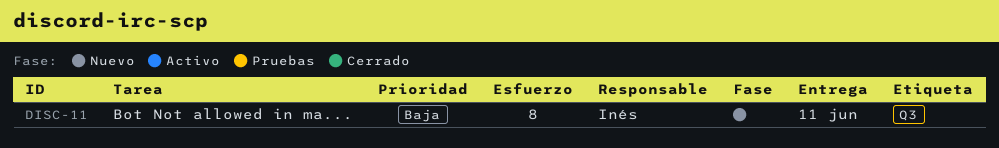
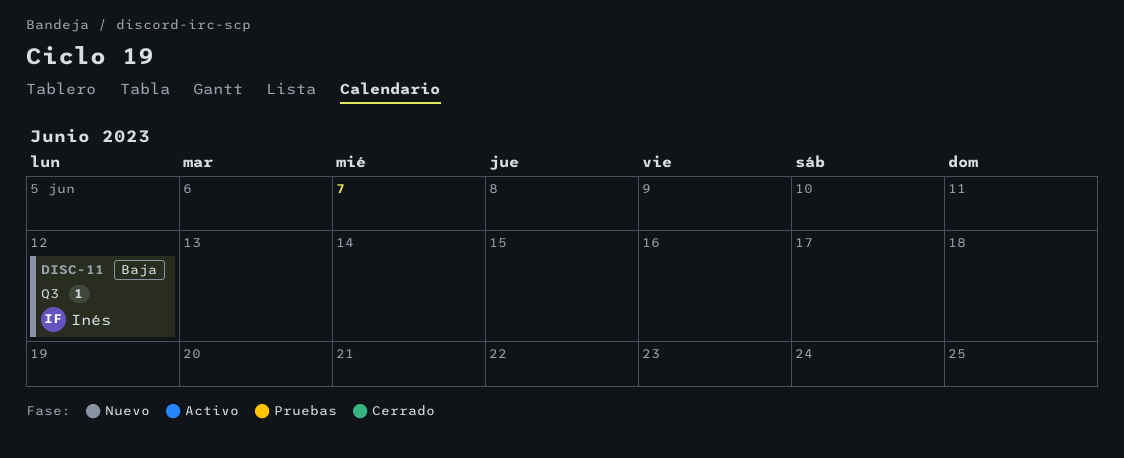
DISC-11, estimate: 8 -> 1
DISC-11, due: Jun 11 -> Jun 12

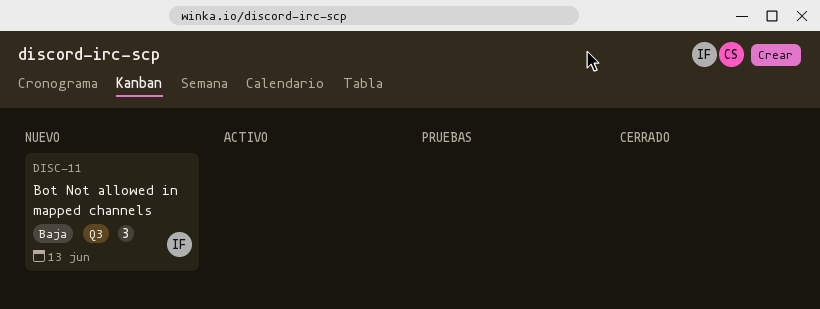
DISC-11, estimate: 1 -> 3
DISC-11, due: Jun 12 -> Jun 13

